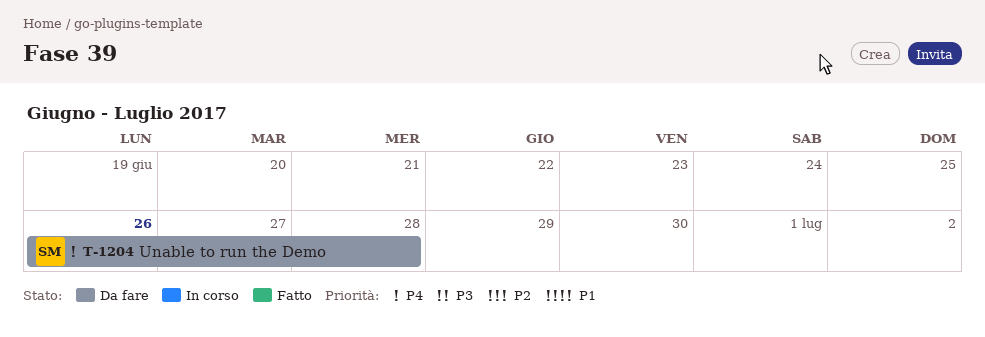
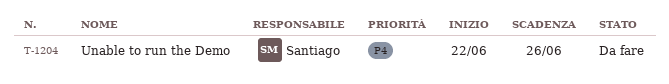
T-1204, start: Jun 26 -> Jun 22
T-1204, due: Jun 28 -> Jun 26

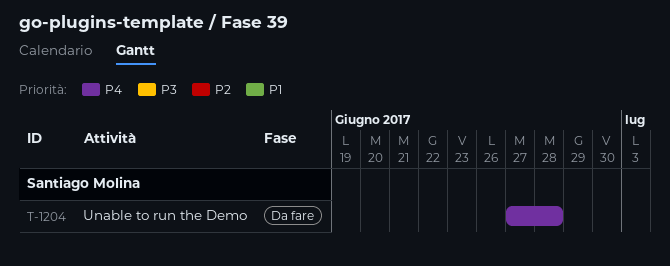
T-1204, start: Jun 22 -> Jun 27
T-1204, due: Jun 26 -> Jun 28

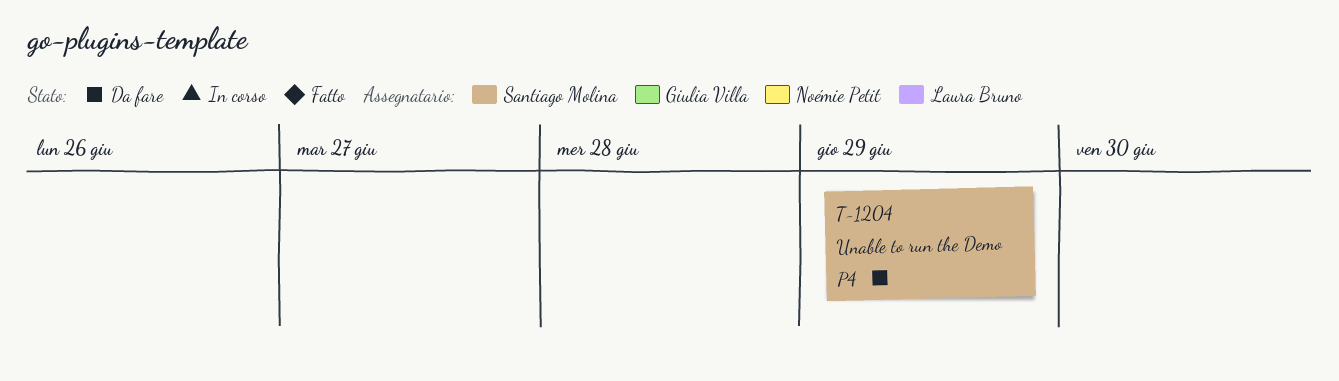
T-1204, due: Jun 28 -> Jun 29

